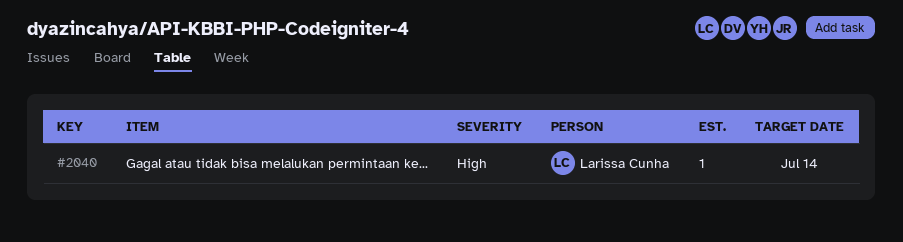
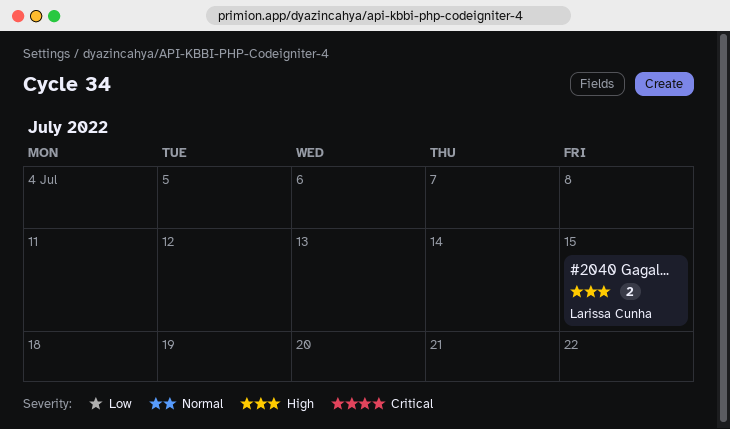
#2040, estimate: 1 -> 2
#2040, due: Jul 14 -> Jul 15

